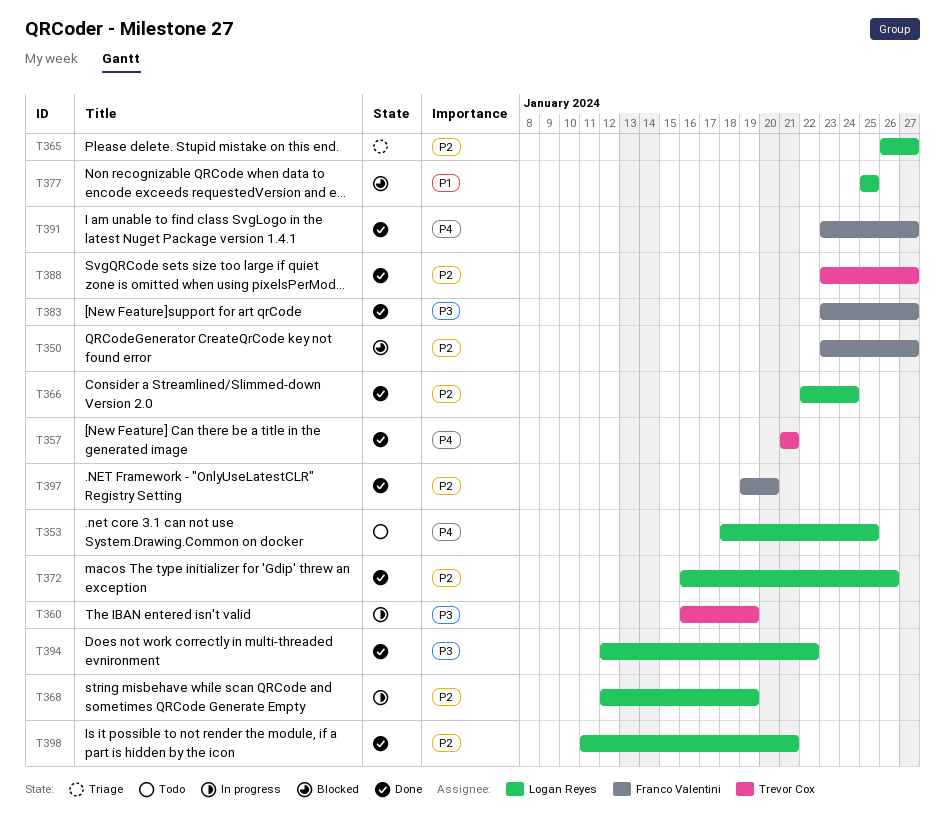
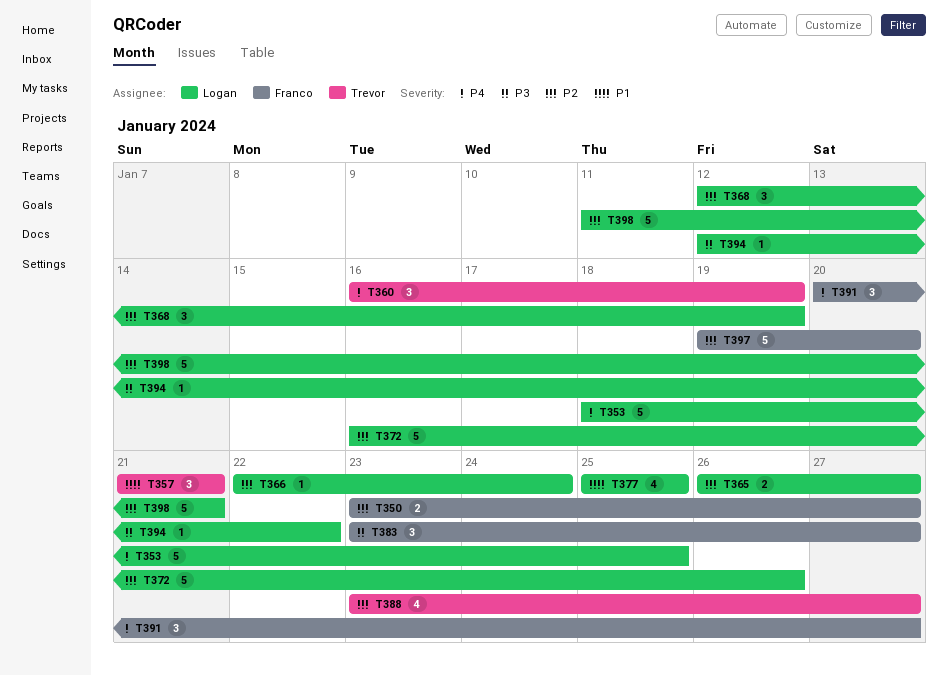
T357, priority: P4 -> P1
T360, priority: P3 -> P4
T391, start: Jan 23 -> Jan 20

